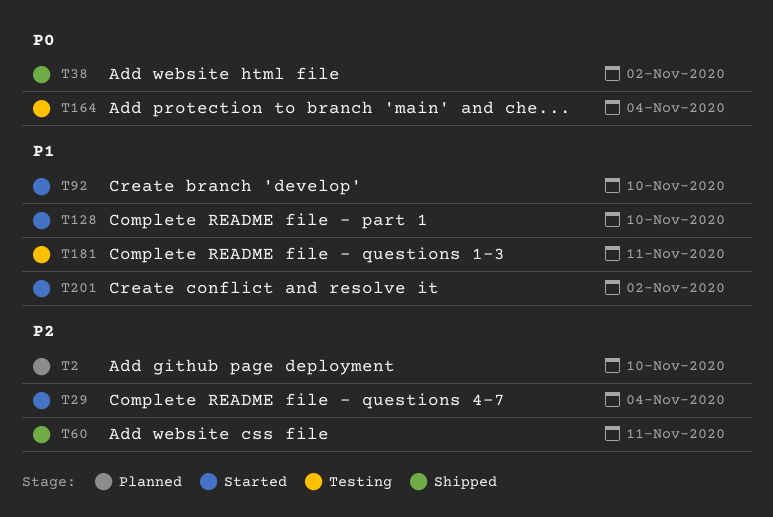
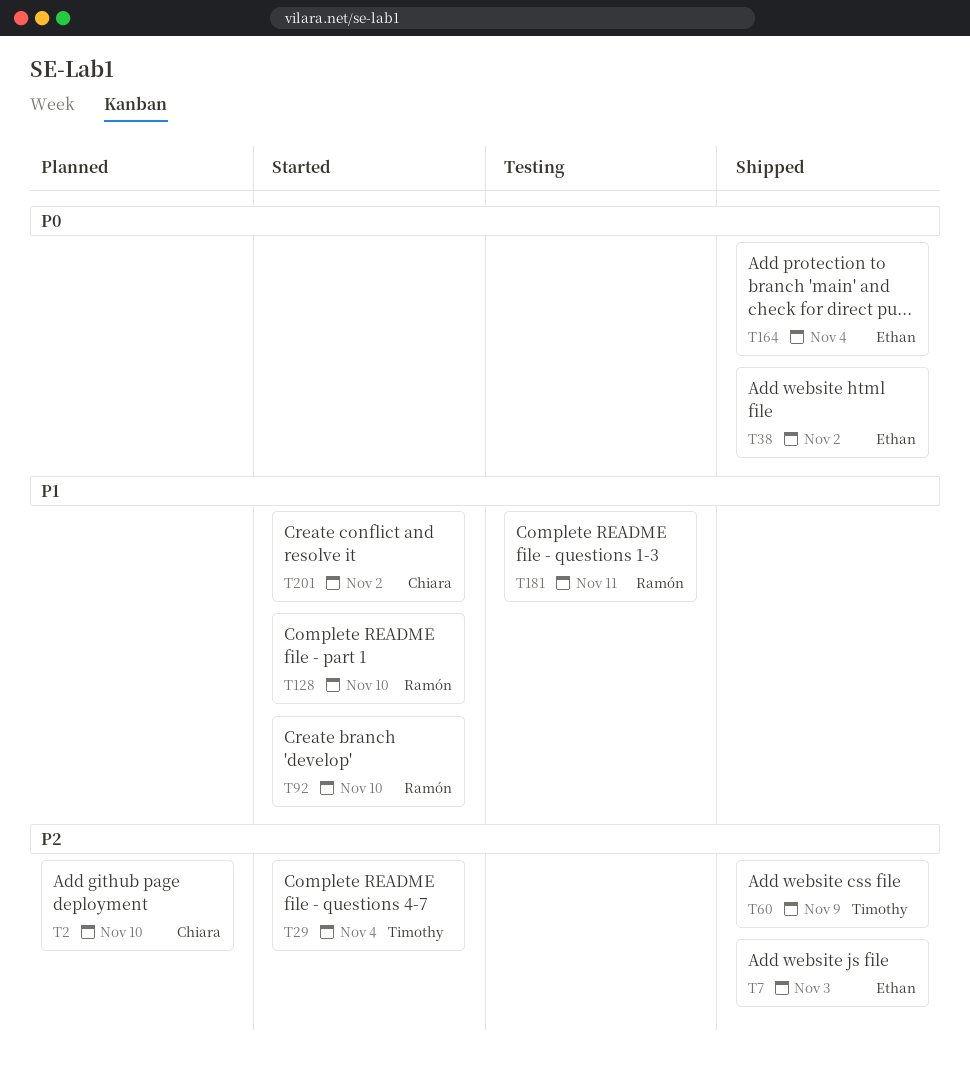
T7: none -> present
T60, due: Nov 11 -> Nov 9
T164, status: Testing -> Shipped

